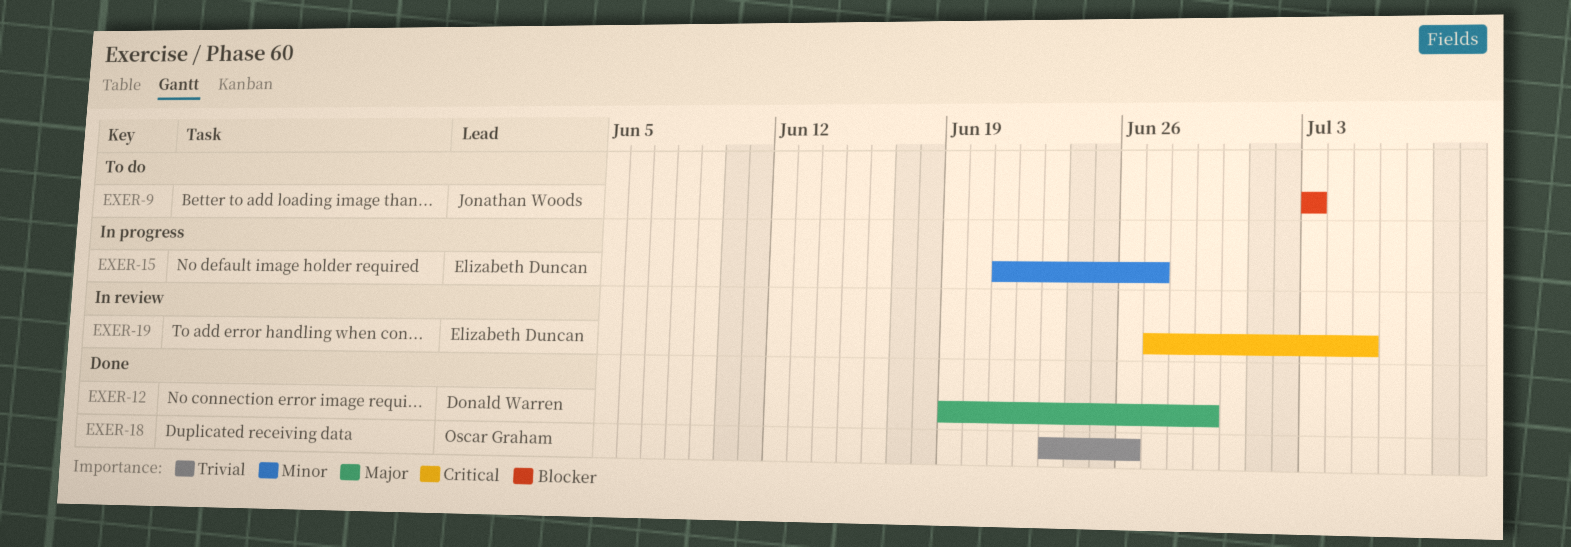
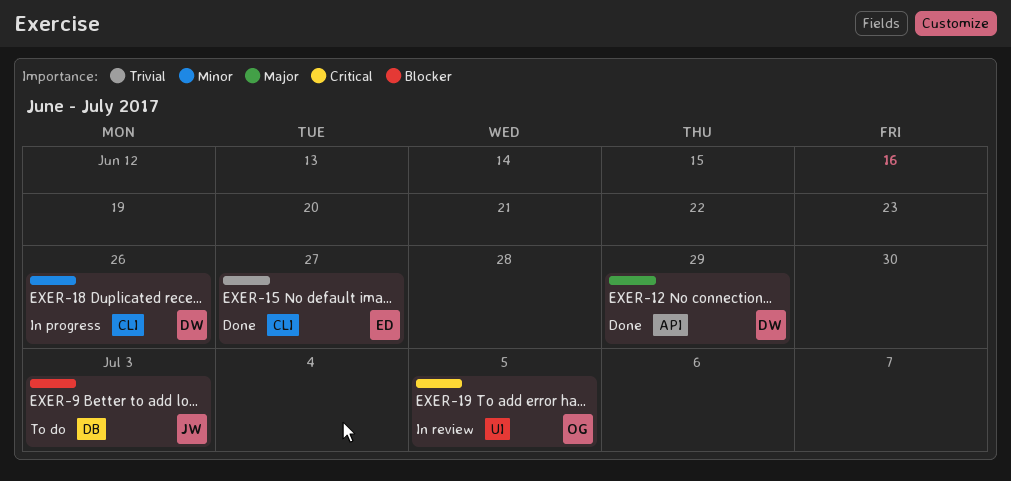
EXER-15, status: In progress -> Done
EXER-15, priority: Minor -> Trivial
EXER-18, status: Done -> In progress
EXER-18, owner: Oscar Graham -> Donald Warren
EXER-18, priority: Trivial -> Minor
EXER-19, owner: Elizabeth Duncan -> Oscar Graham

